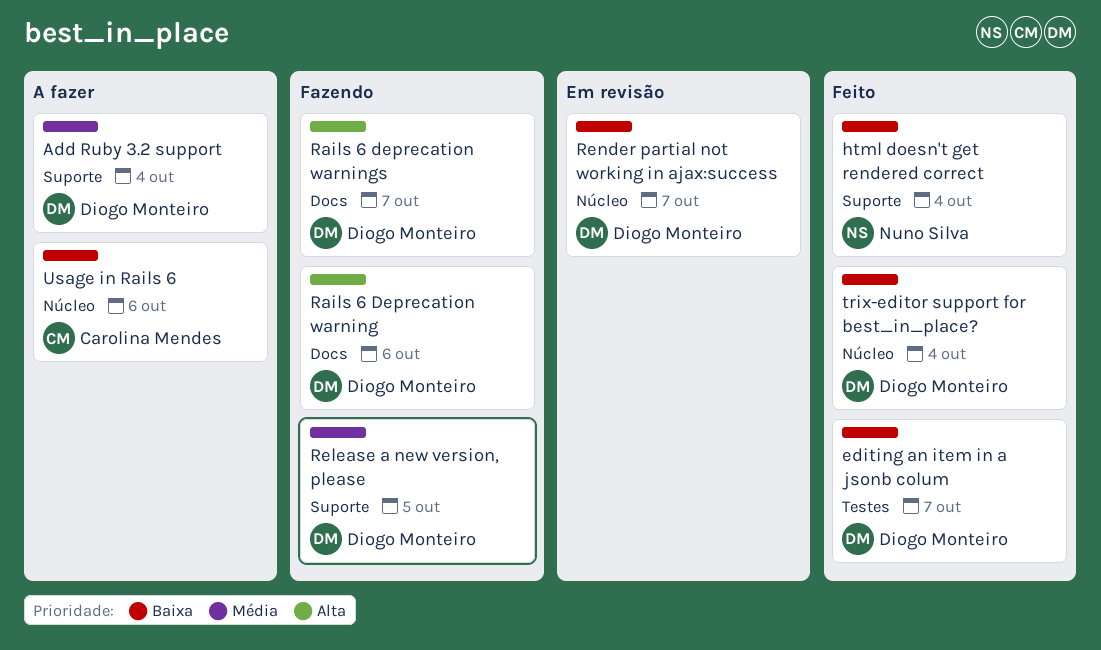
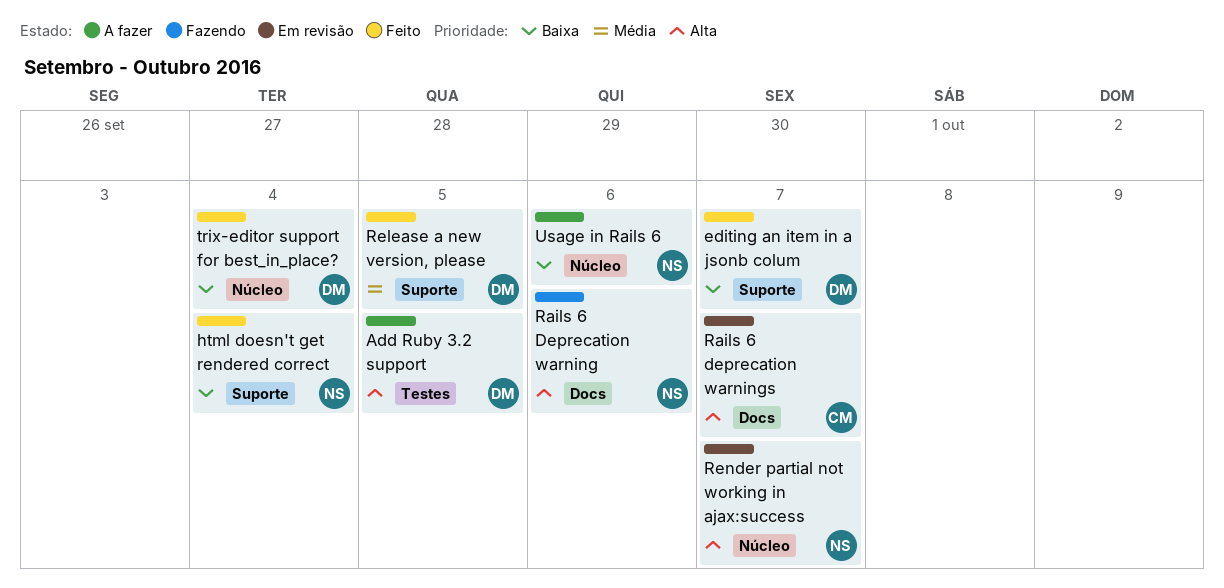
Add Ruby 3.2 support, priority: Média -> Alta
Add Ruby 3.2 support, label: Suporte -> Testes
Add Ruby 3.2 support, due: Oct 4 -> Oct 5
editing an item in a jsonb colum, label: Testes -> Suporte
Rails 6 Deprecation warning, owner: Diogo Monteiro -> Nuno Silva
Rails 6 deprecation warnings, status: Fazendo -> Em revisão
Rails 6 deprecation warnings, owner: Diogo Monteiro -> Carolina Mendes
Release a new version, please, status: Fazendo -> Feito
Render partial not working in ajax:success, owner: Diogo Monteiro -> Nuno Silva
Render partial not working in ajax:success, priority: Baixa -> Alta
Usage in Rails 6, owner: Carolina Mendes -> Nuno Silva

